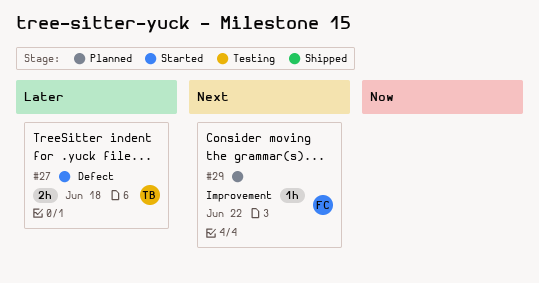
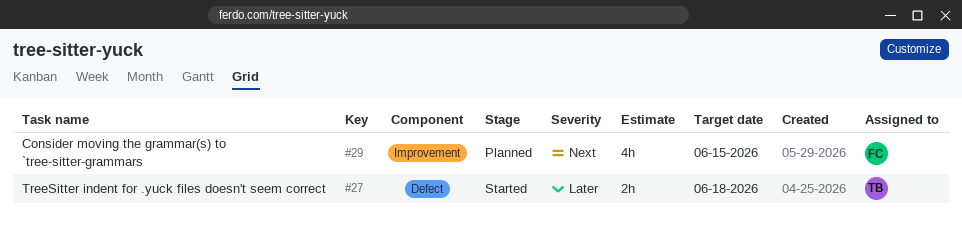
#29, estimate: 1h -> 4h
#29, due: Jun 22 -> Jun 15

